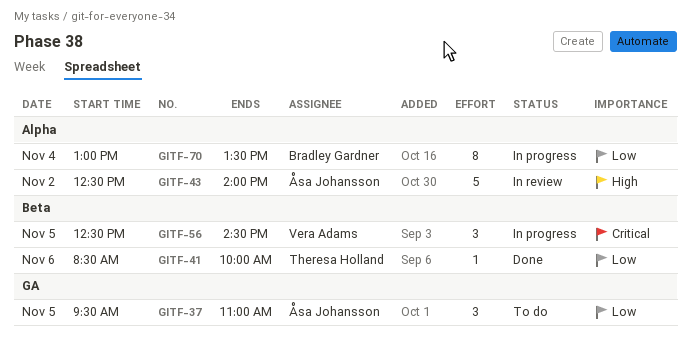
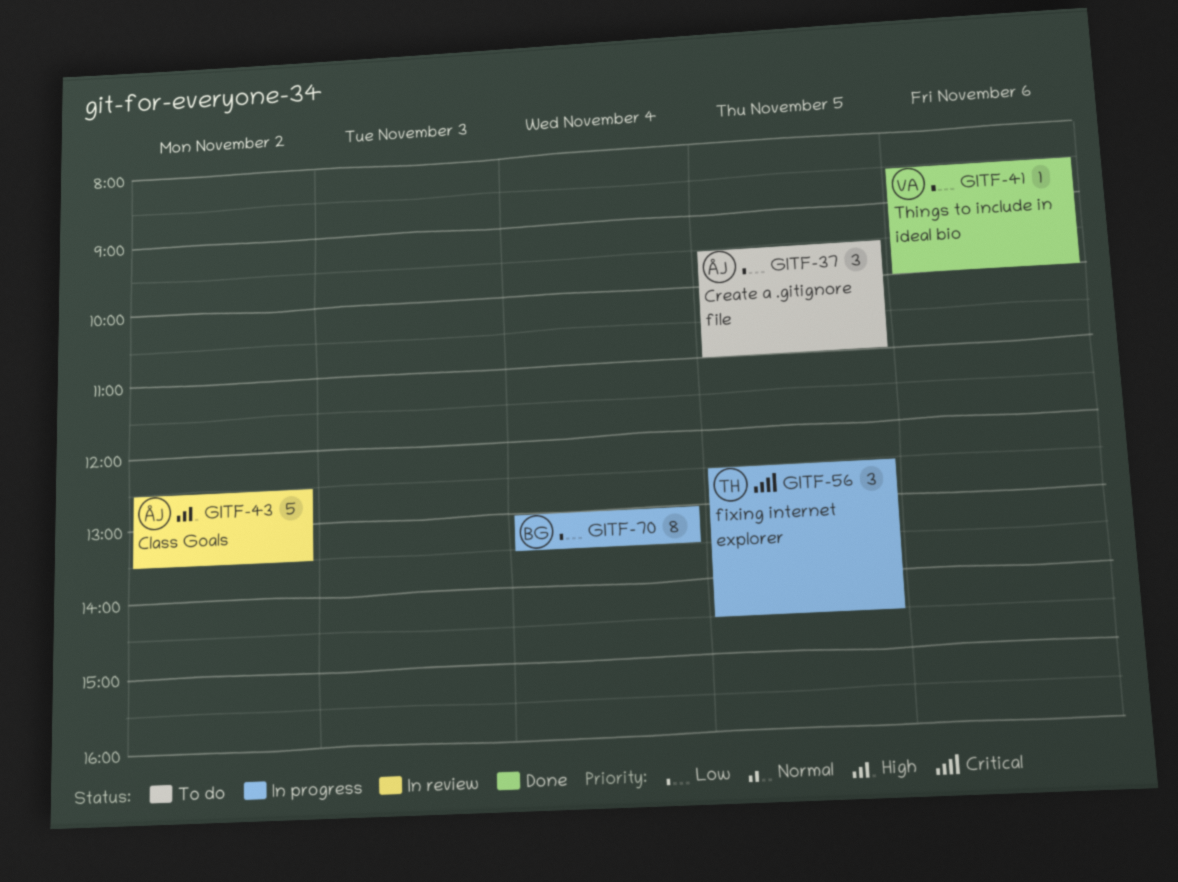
GITF-41, owner: Theresa Holland -> Vera Adams
GITF-43, ends: 14:00 -> 13:30
GITF-56, owner: Vera Adams -> Theresa Holland

